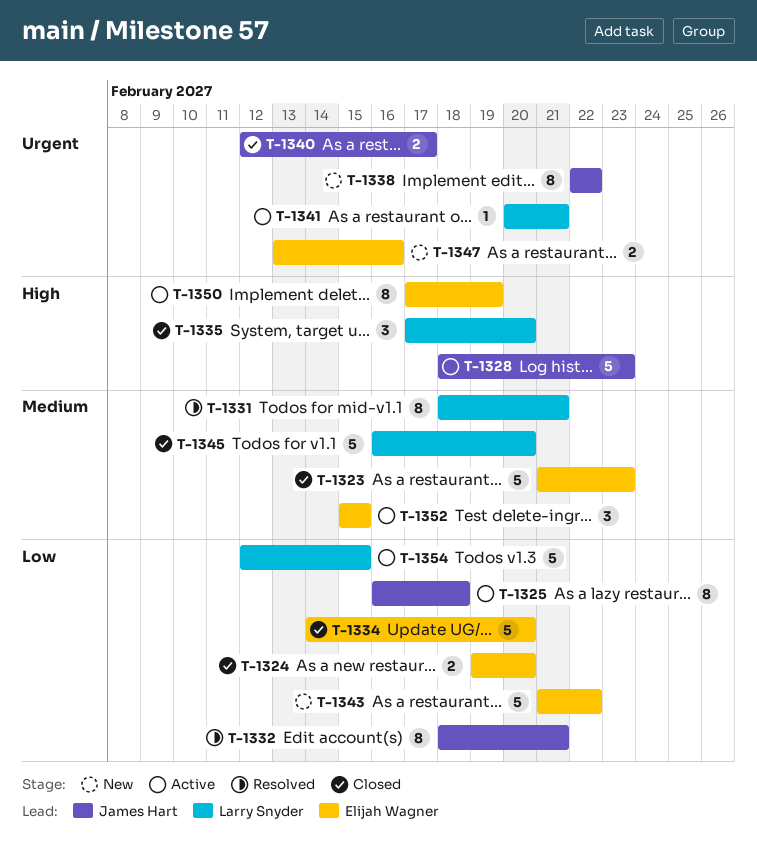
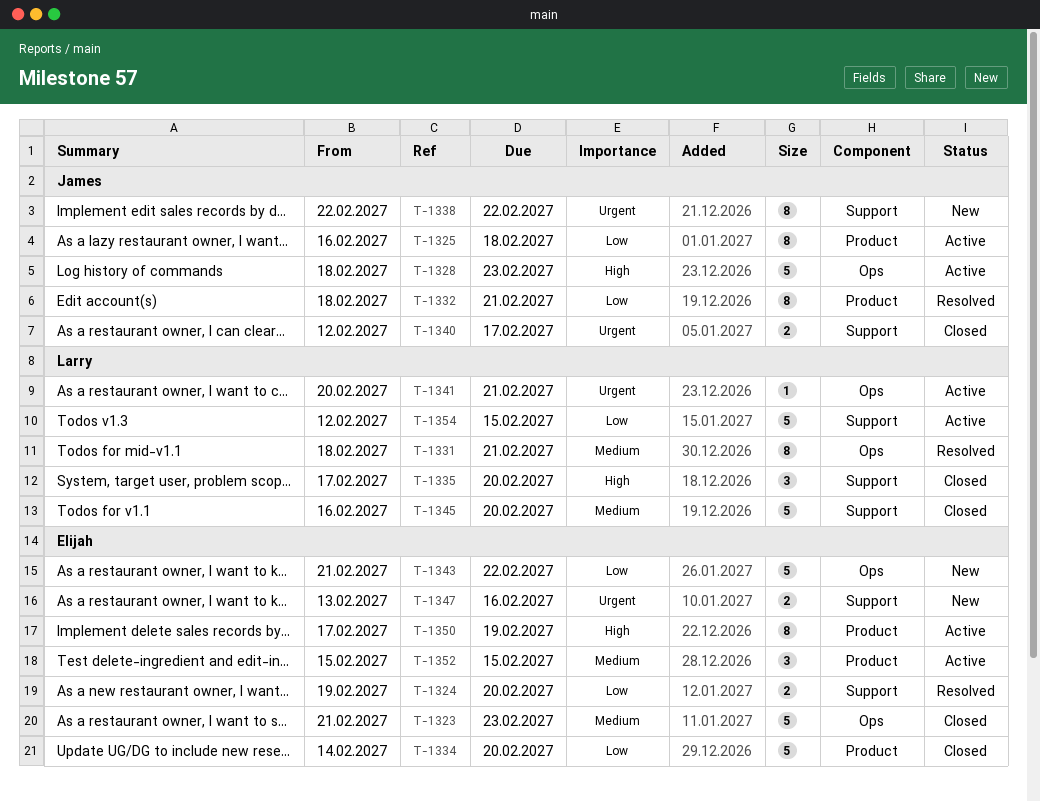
T-1324, status: Closed -> Resolved

